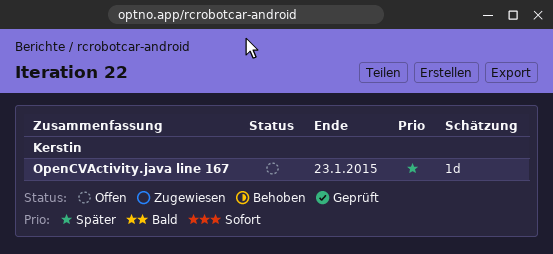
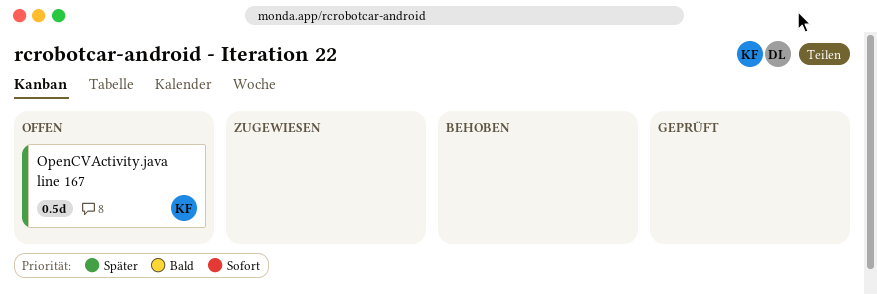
OpenCVActivity.java line 167, estimate: 1d -> 0.5d

